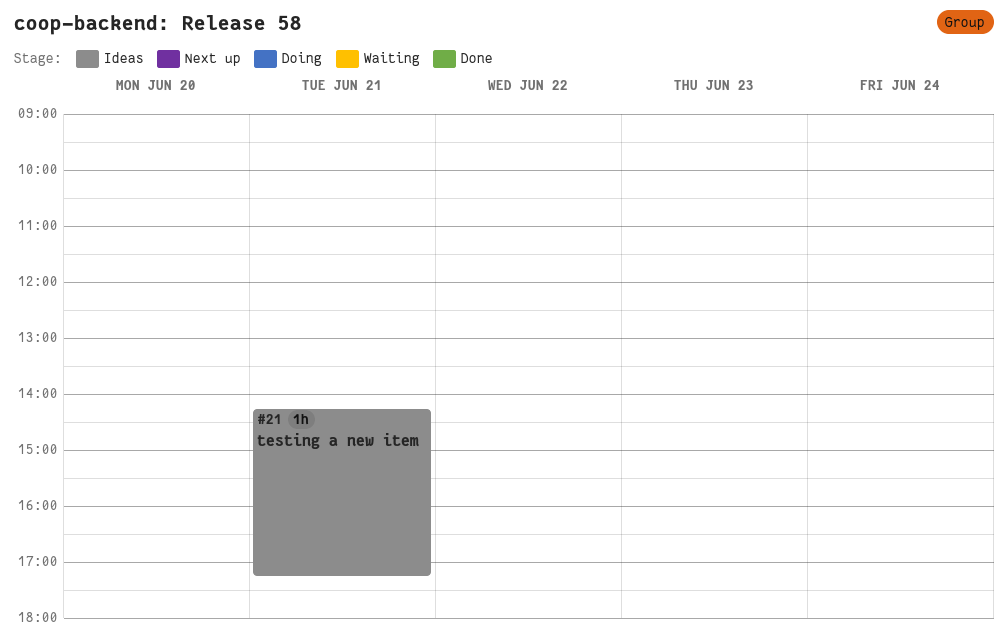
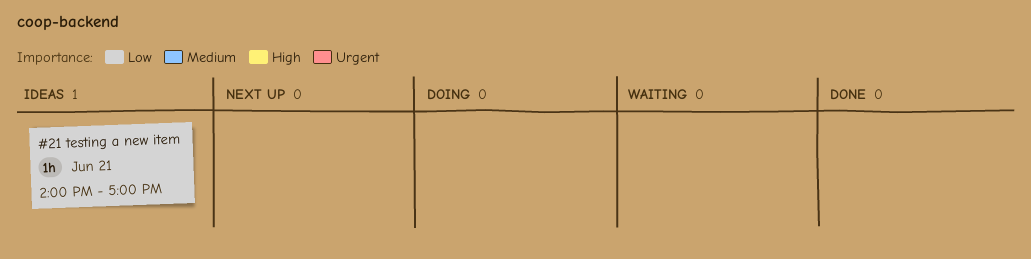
#21, begins: 14:15 -> 14:00
#21, ends: 17:15 -> 17:00

